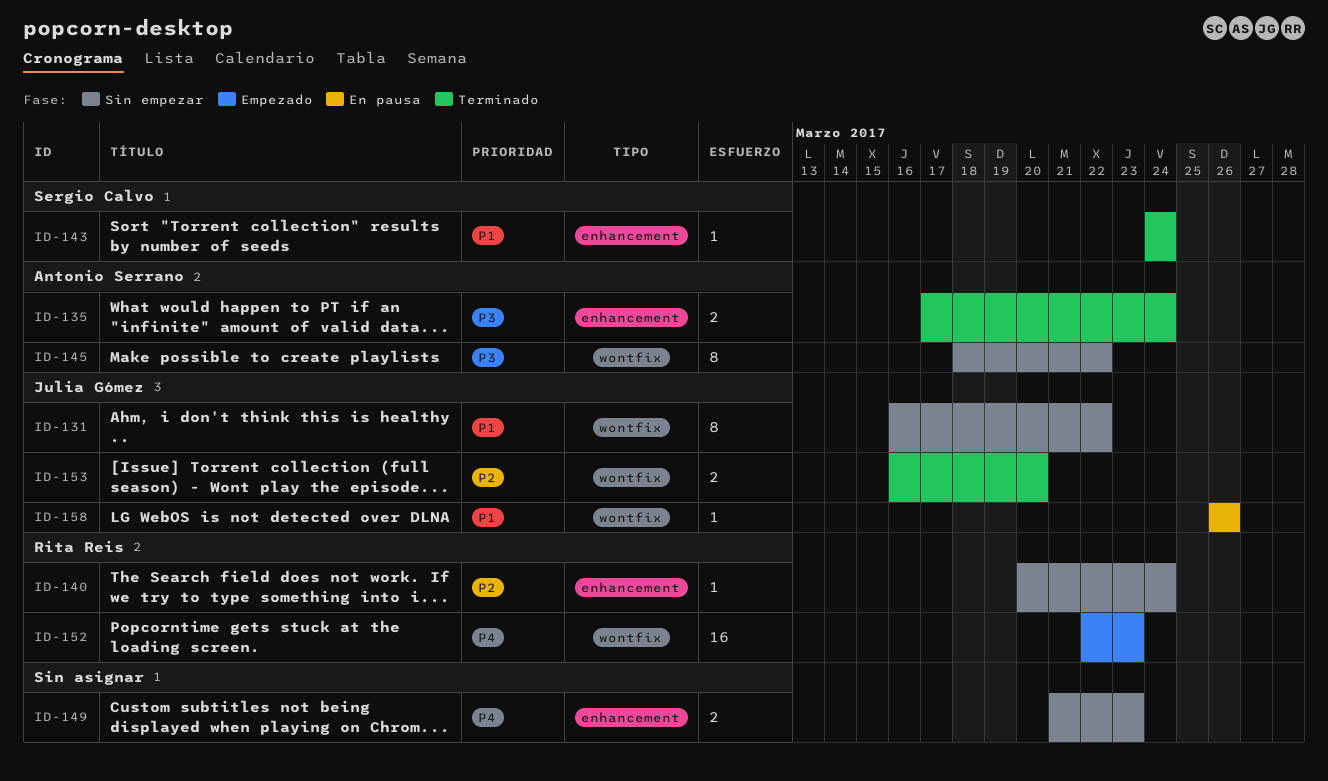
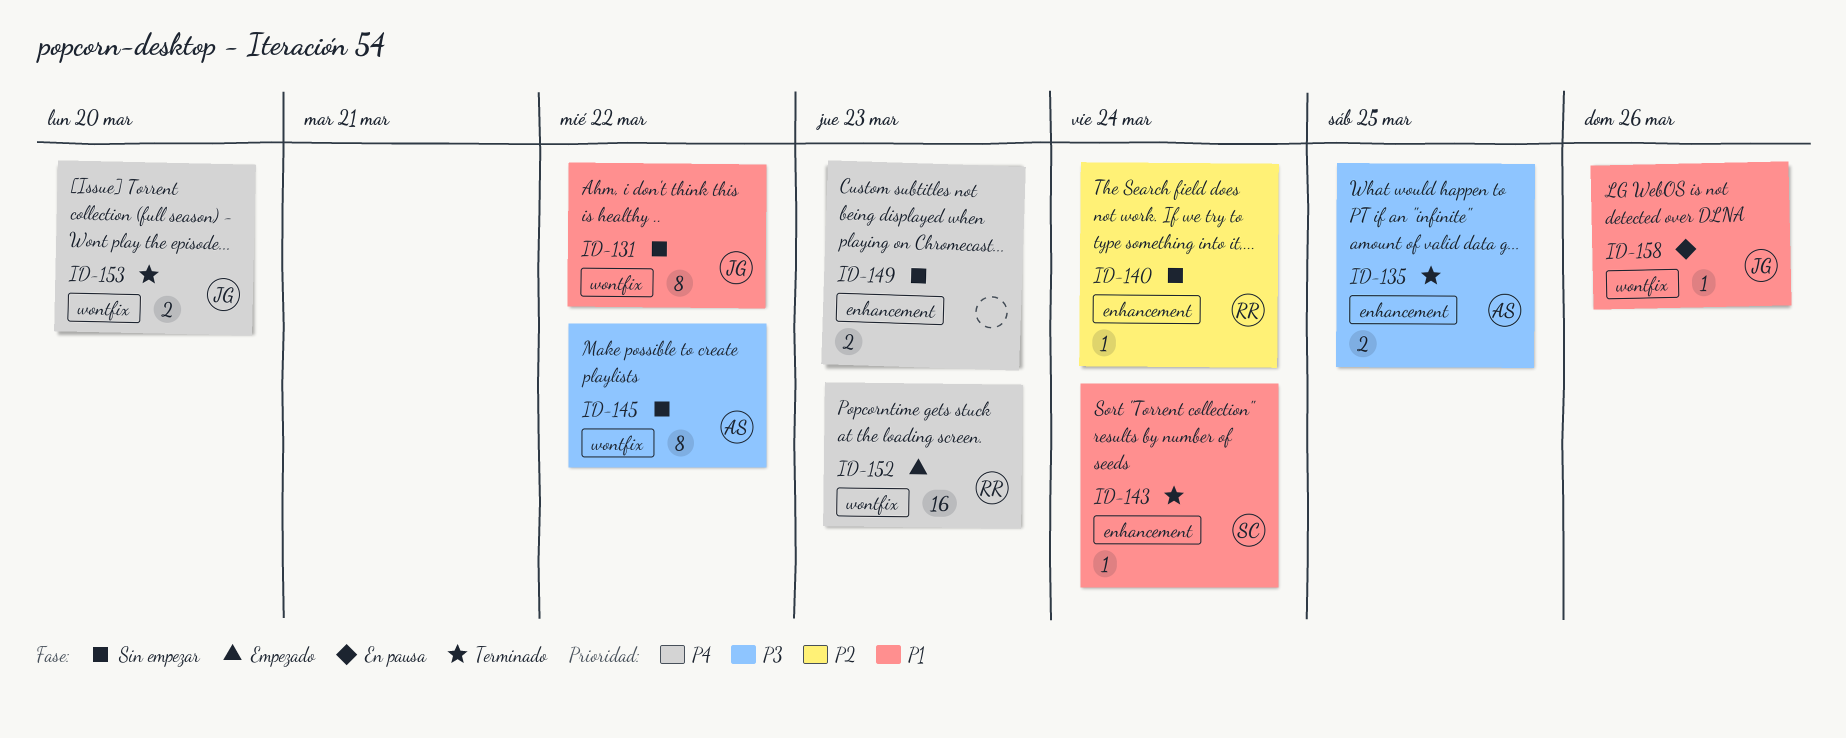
ID-135, due: Mar 24 -> Mar 25
ID-153, priority: P2 -> P4

